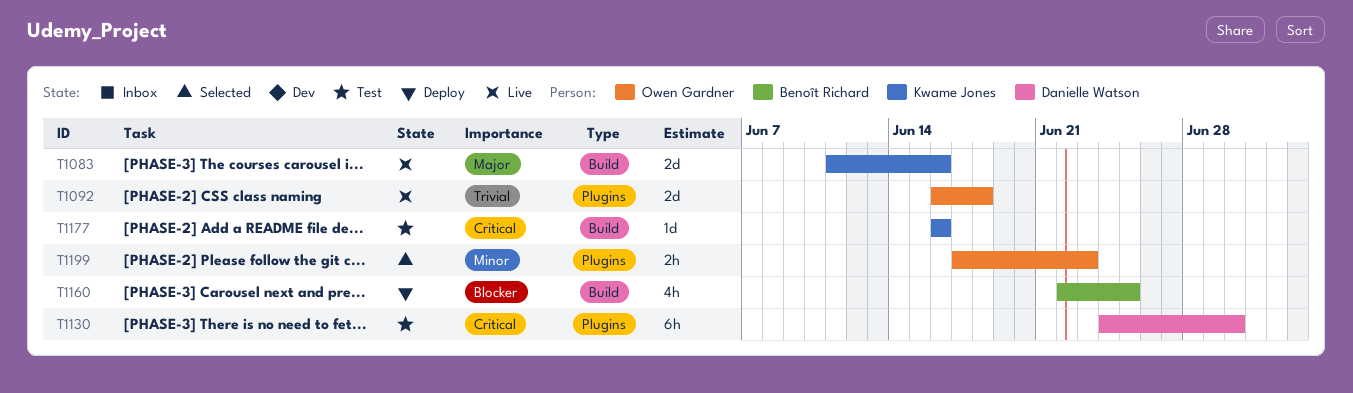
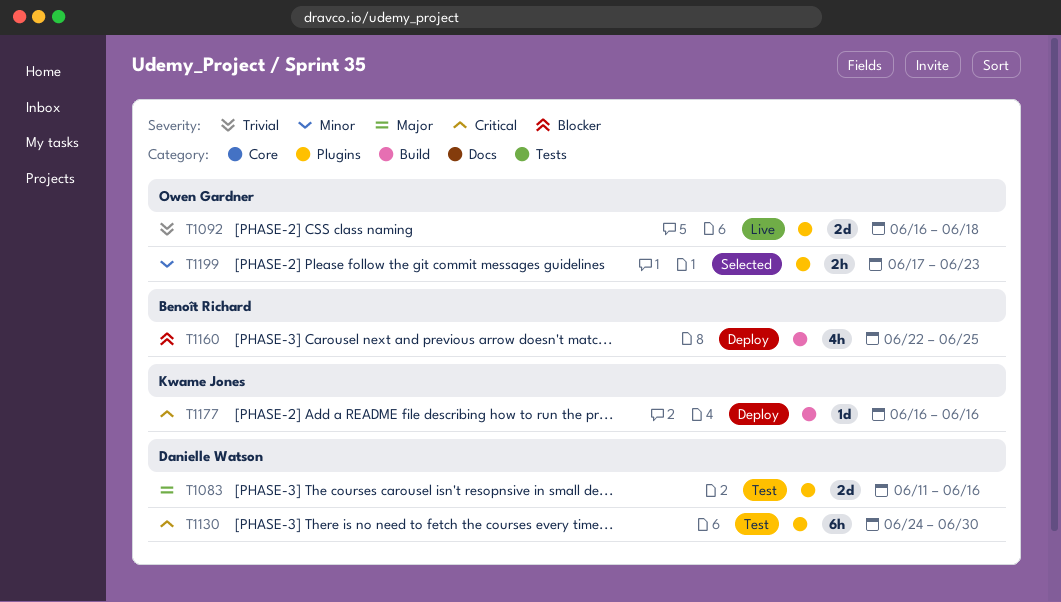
T1083, status: Live -> Test
T1083, owner: Kwame Jones -> Danielle Watson
T1083, label: Build -> Plugins
T1177, status: Test -> Deploy

